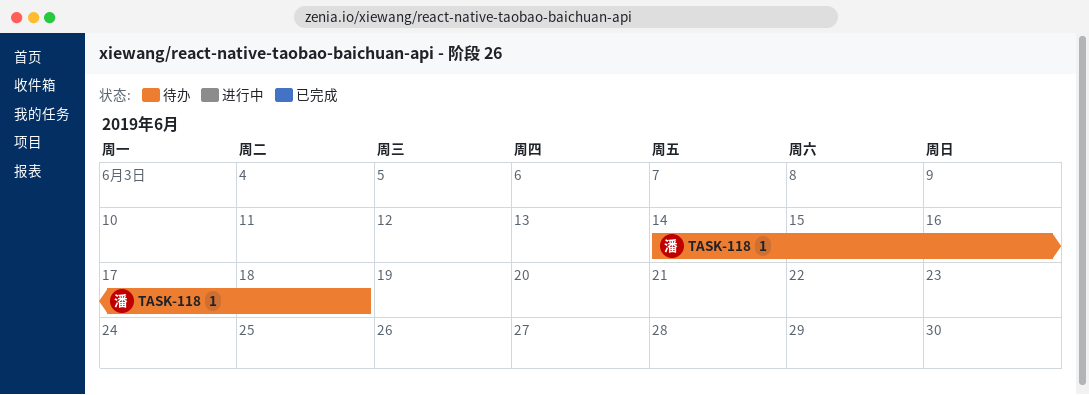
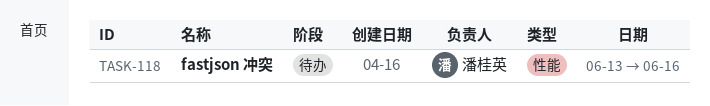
TASK-118, start: Jun 14 -> Jun 13
TASK-118, due: Jun 18 -> Jun 16

